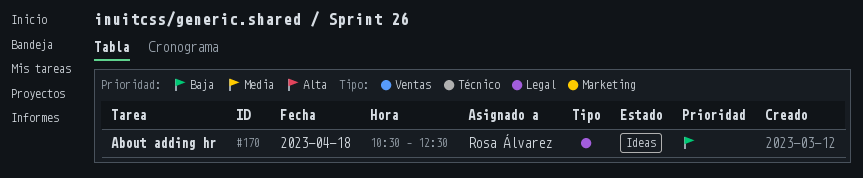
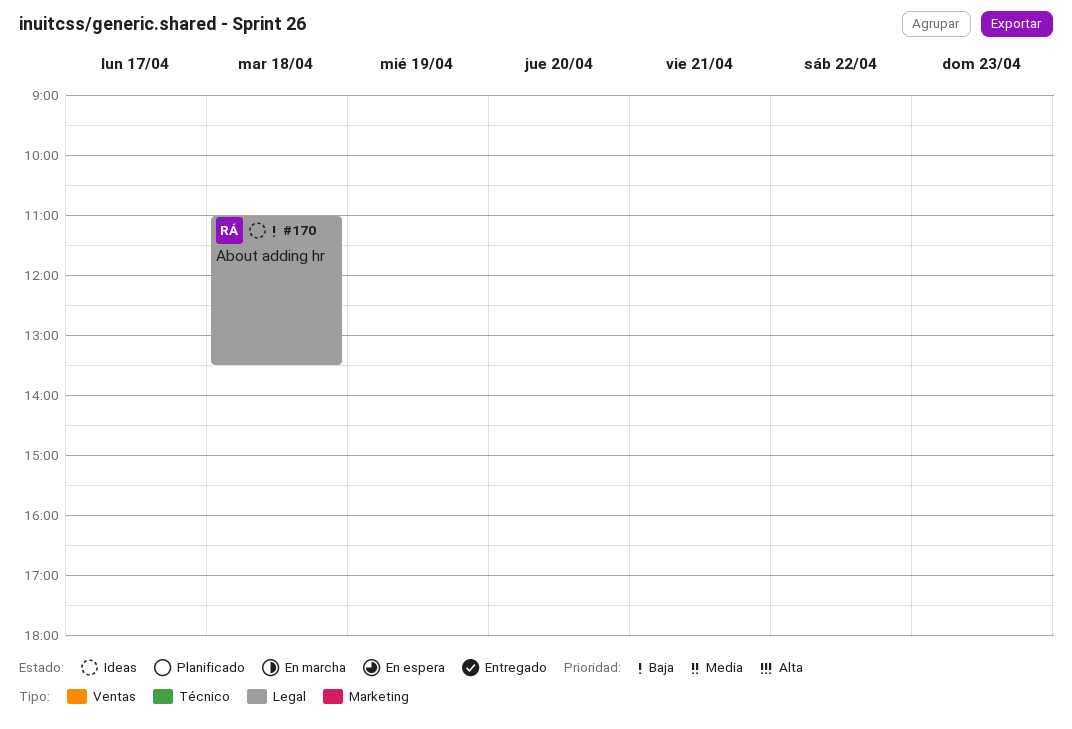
#170, begins: 10:30 -> 11:00
#170, ends: 12:30 -> 13:30

